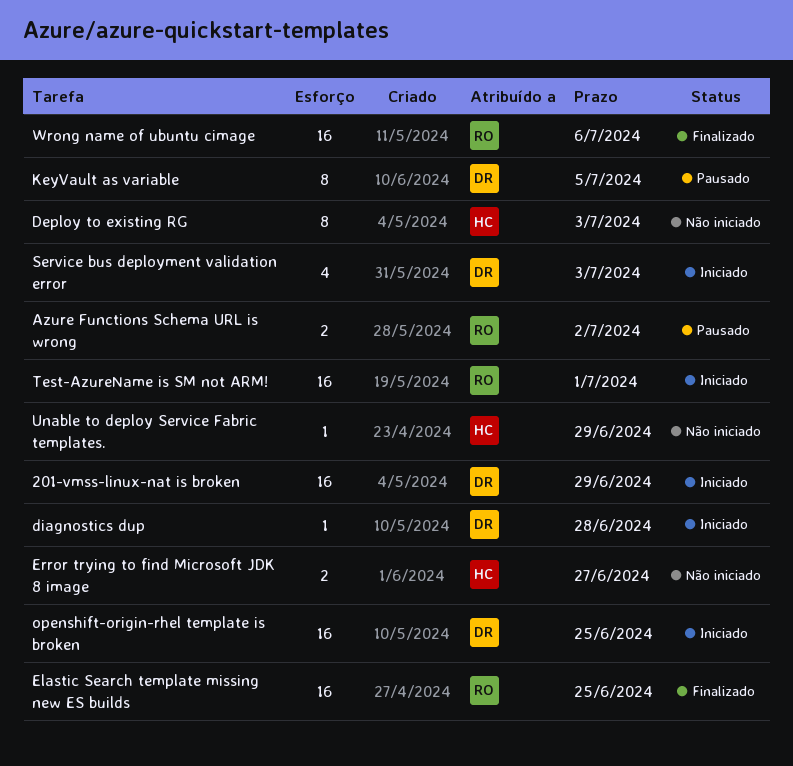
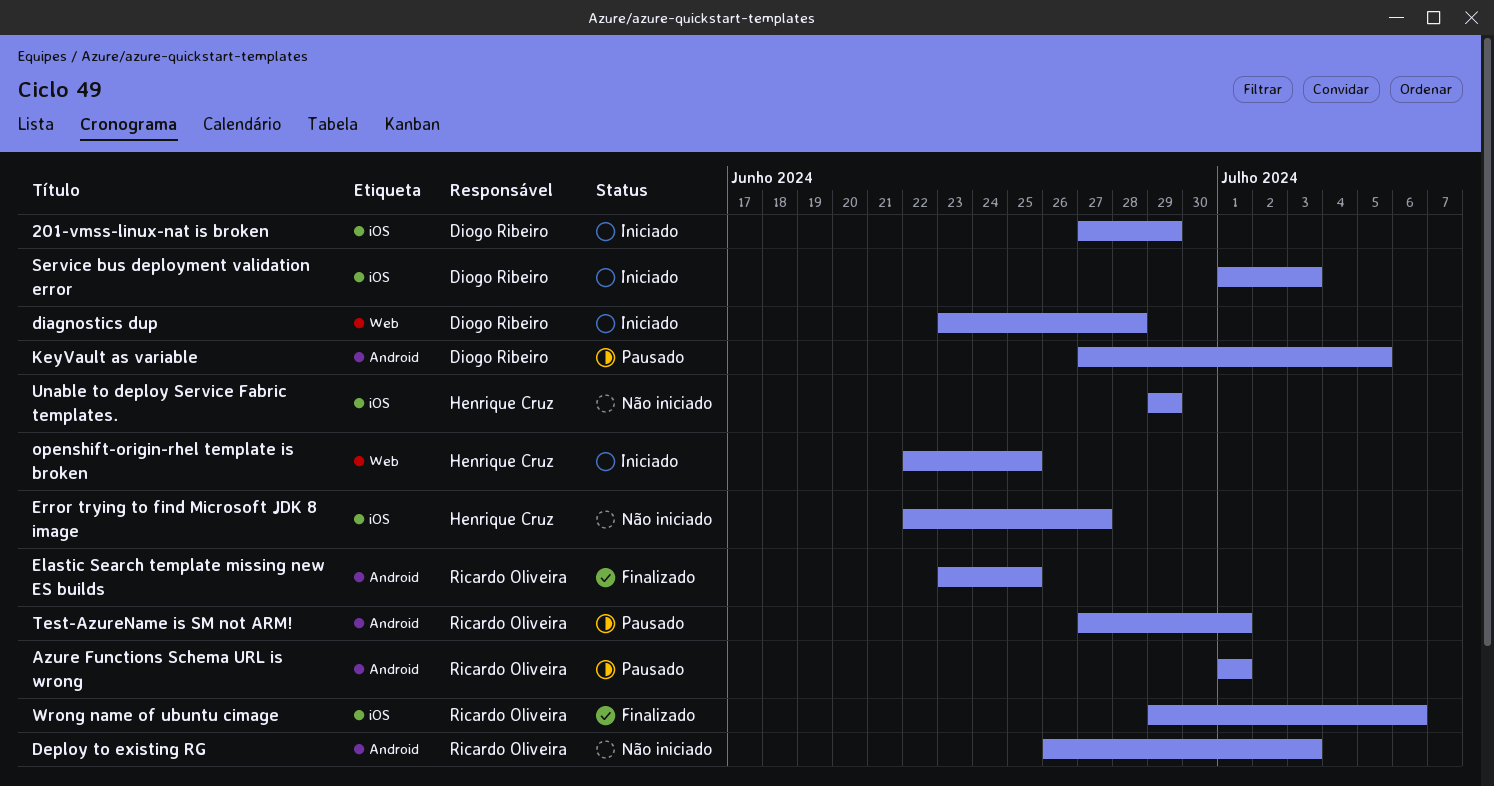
Azure Functions Schema URL is wrong, due: Jul 2 -> Jul 1
Deploy to existing RG, owner: Henrique Cruz -> Ricardo Oliveira
openshift-origin-rhel template is broken, owner: Diogo Ribeiro -> Henrique Cruz
Test-AzureName is SM not ARM!, status: Iniciado -> Pausado

